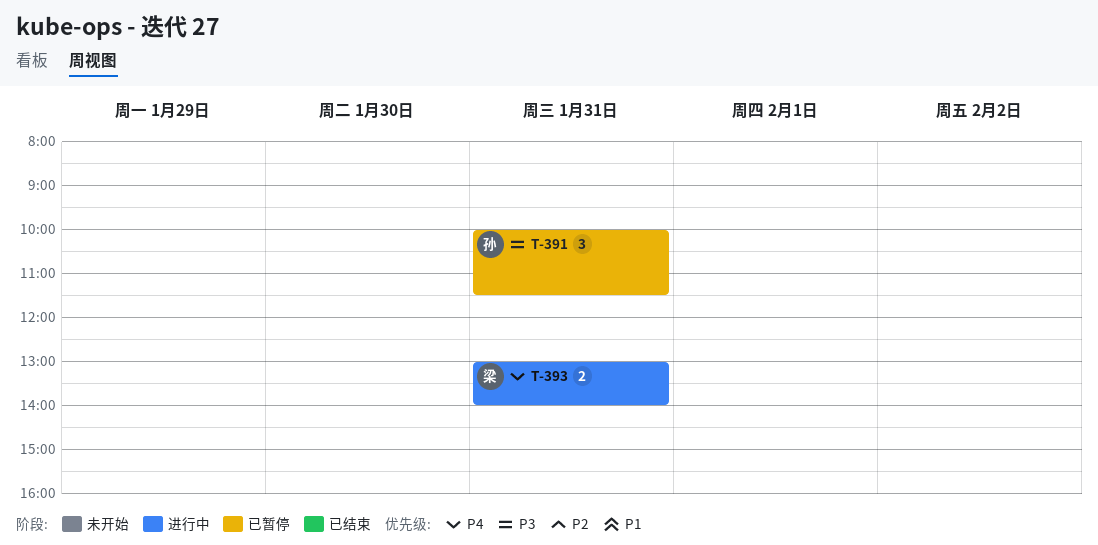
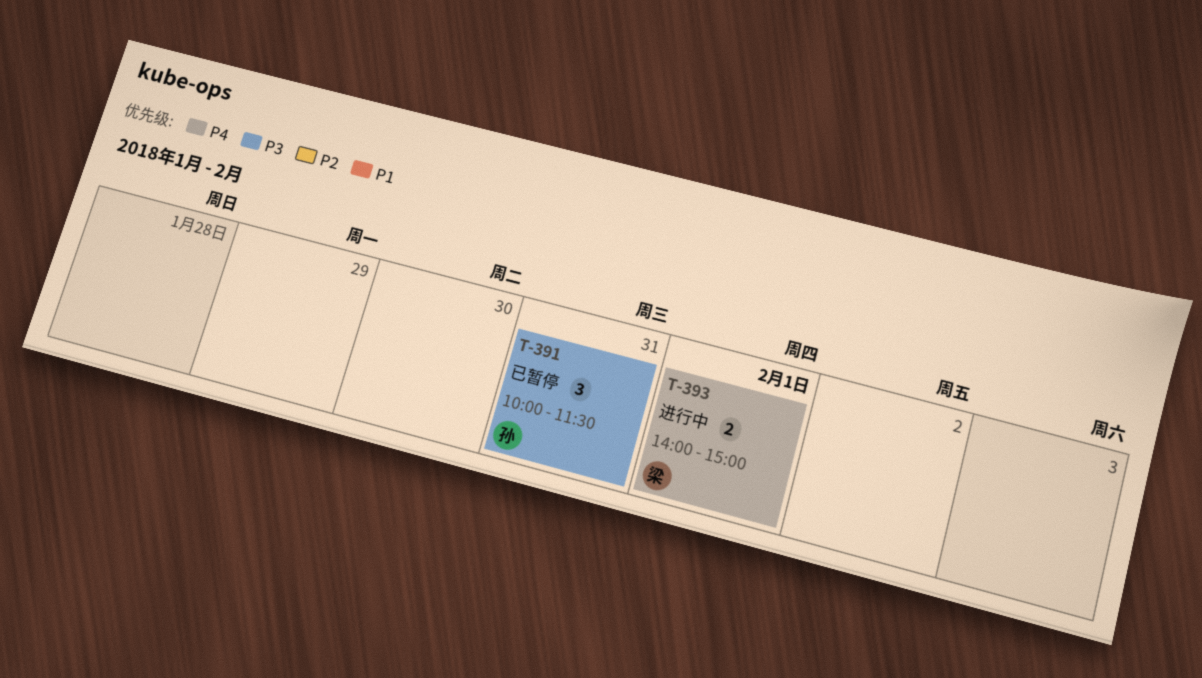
T-393, day: Jan 31 -> Feb 1
T-393, begins: 13:00 -> 14:00
T-393, ends: 14:00 -> 15:00

